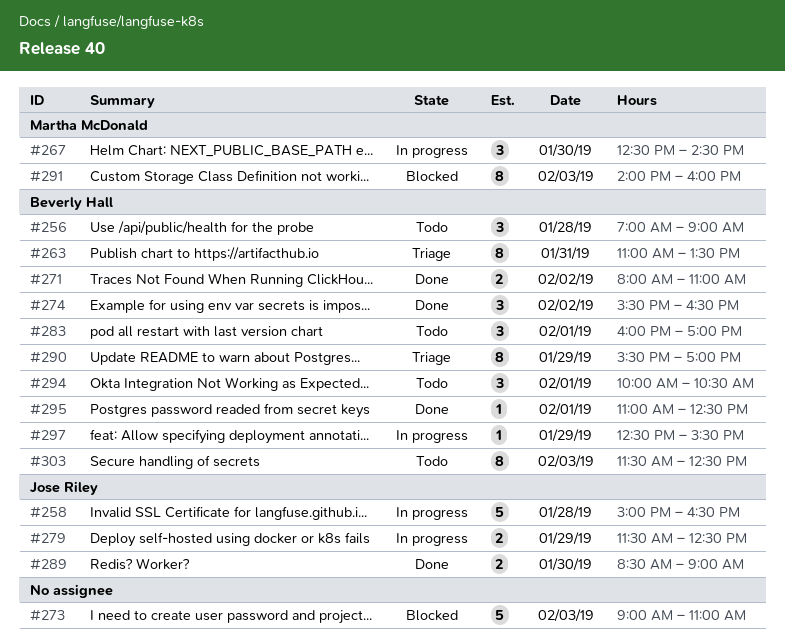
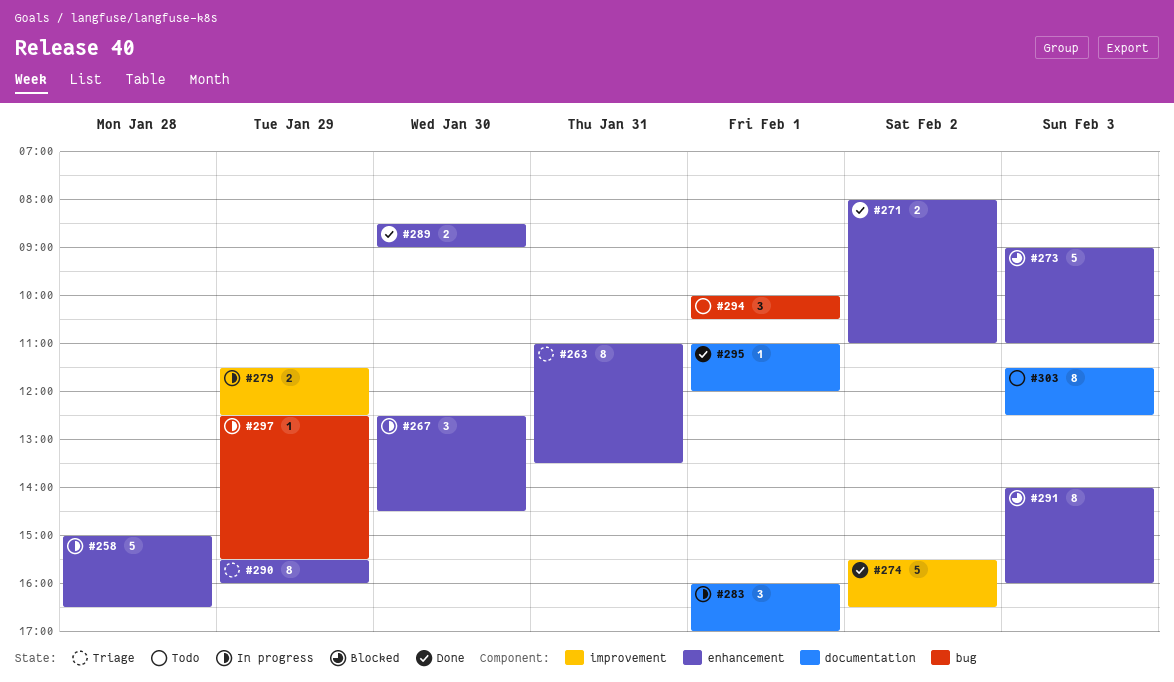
#256: present -> none
#274, estimate: 3 -> 5
#283, status: Todo -> In progress
#290, ends: 17:00 -> 16:00
#295, ends: 12:30 -> 12:00

